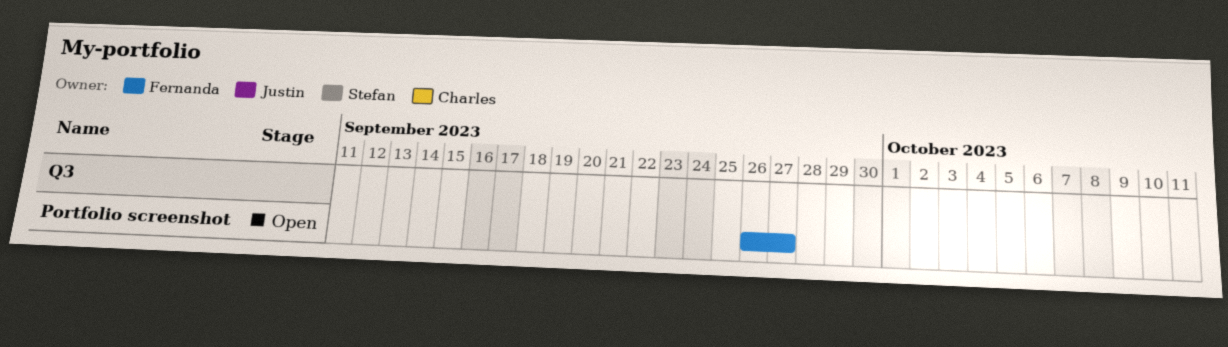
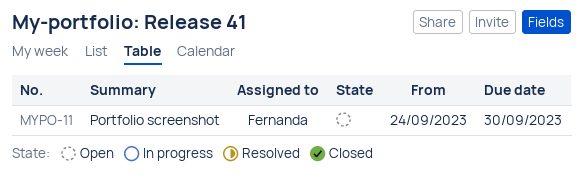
Portfolio screenshot, start: Sep 26 -> Sep 24
Portfolio screenshot, due: Sep 27 -> Sep 30

